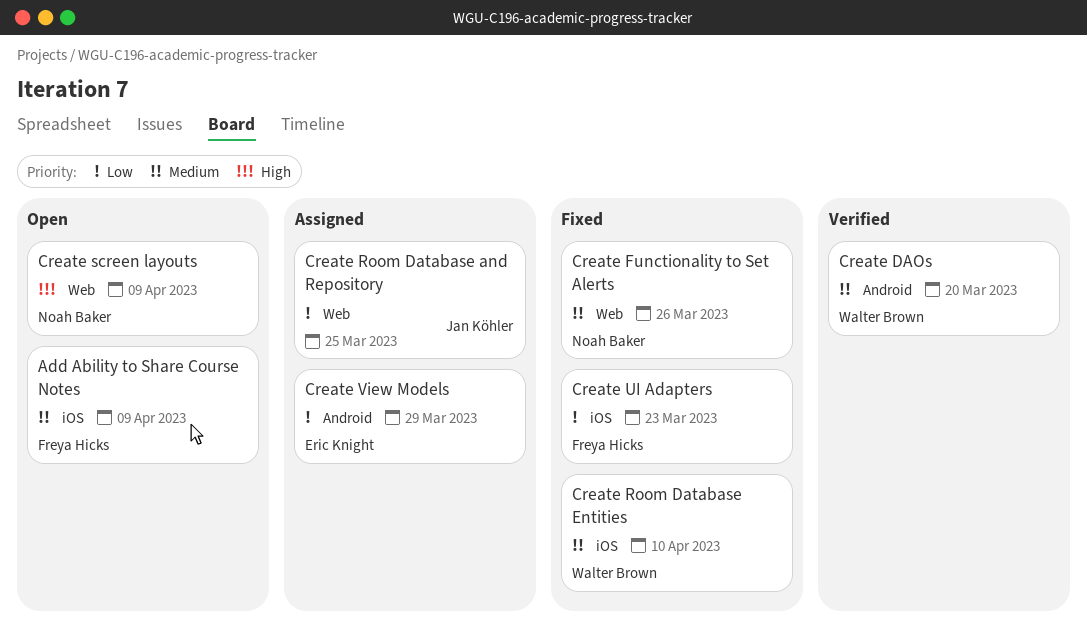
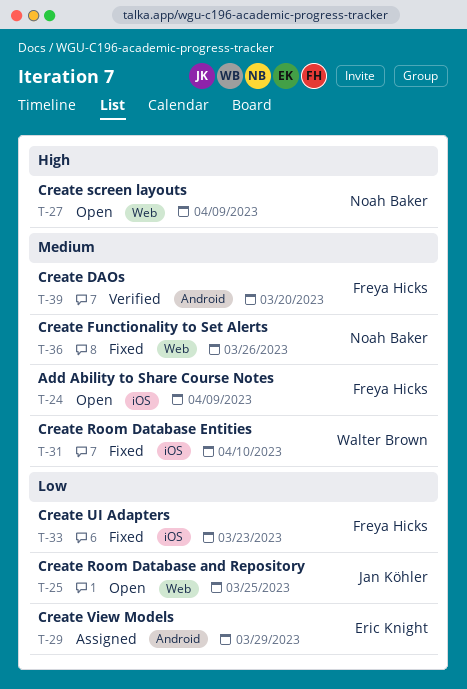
Create DAOs, owner: Walter Brown -> Freya Hicks
Create Room Database and Repository, status: Assigned -> Open

